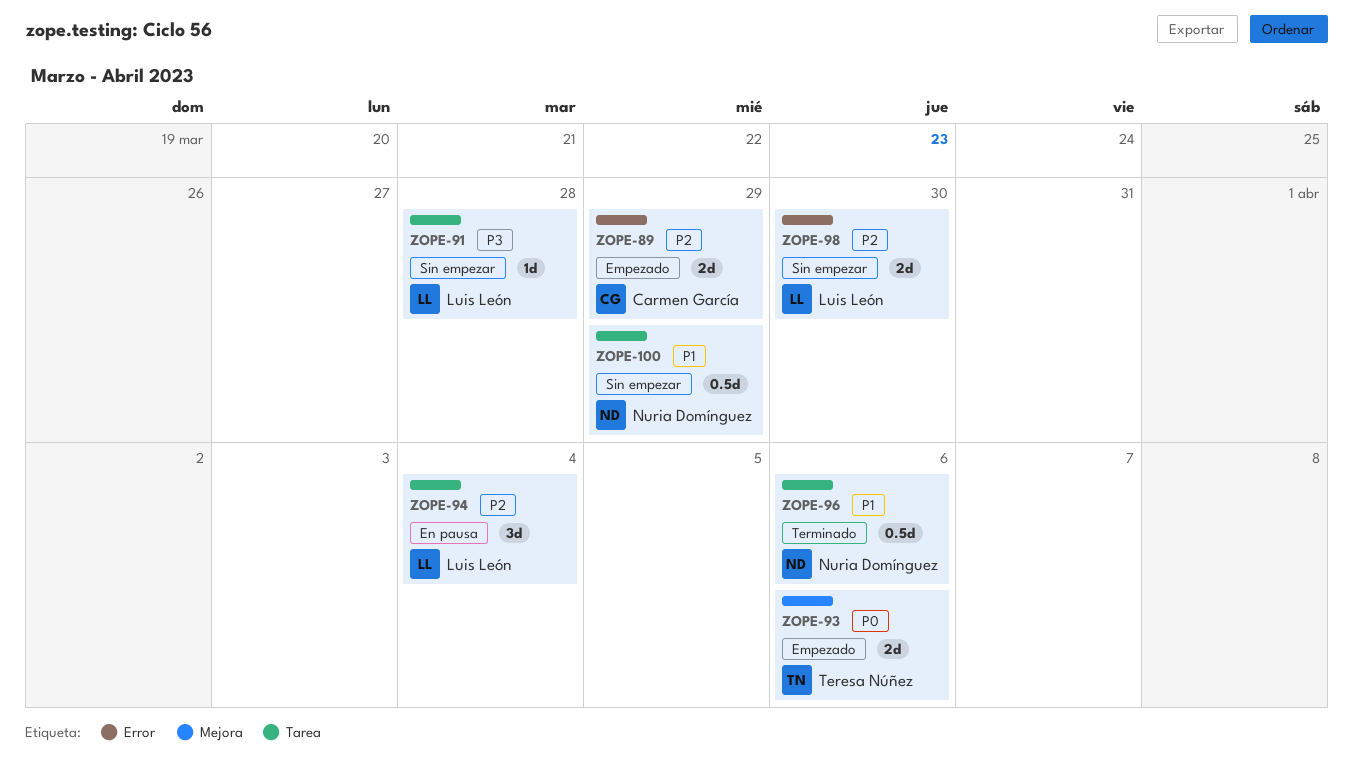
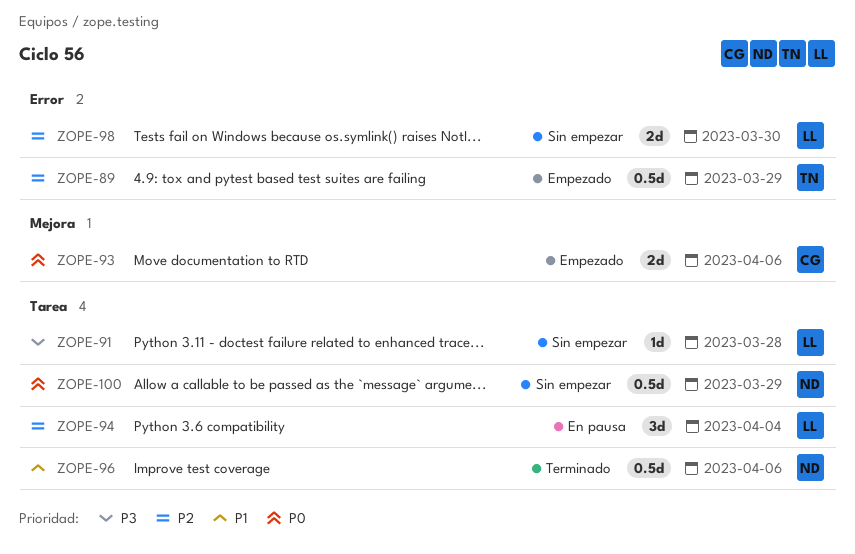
ZOPE-89, owner: Carmen García -> Teresa Núñez
ZOPE-89, estimate: 2d -> 0.5d
ZOPE-93, owner: Teresa Núñez -> Carmen García
ZOPE-100, priority: P1 -> P0

